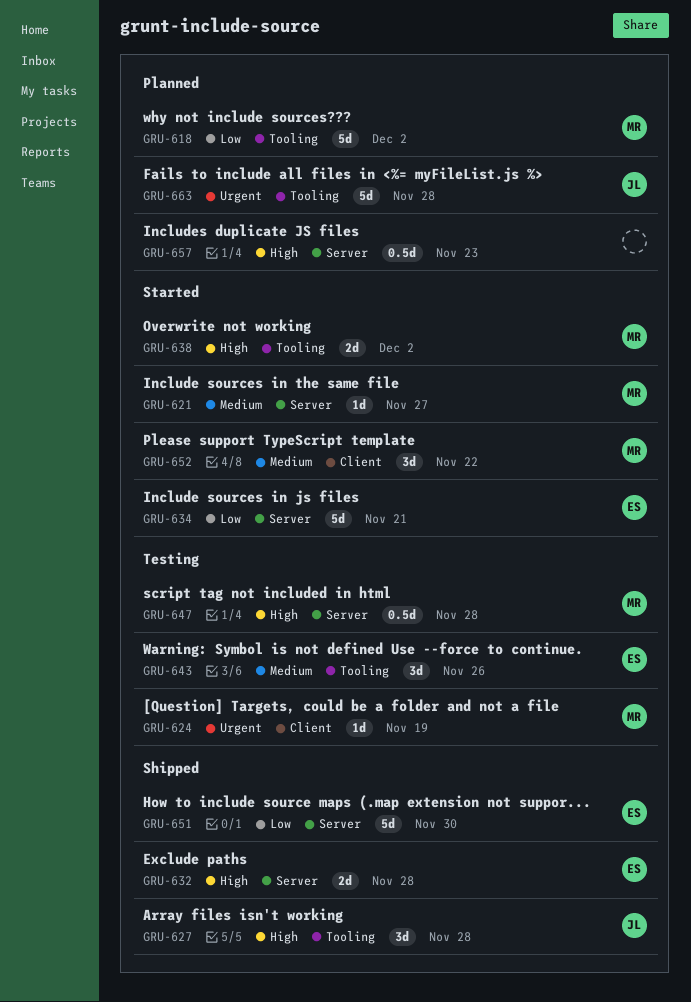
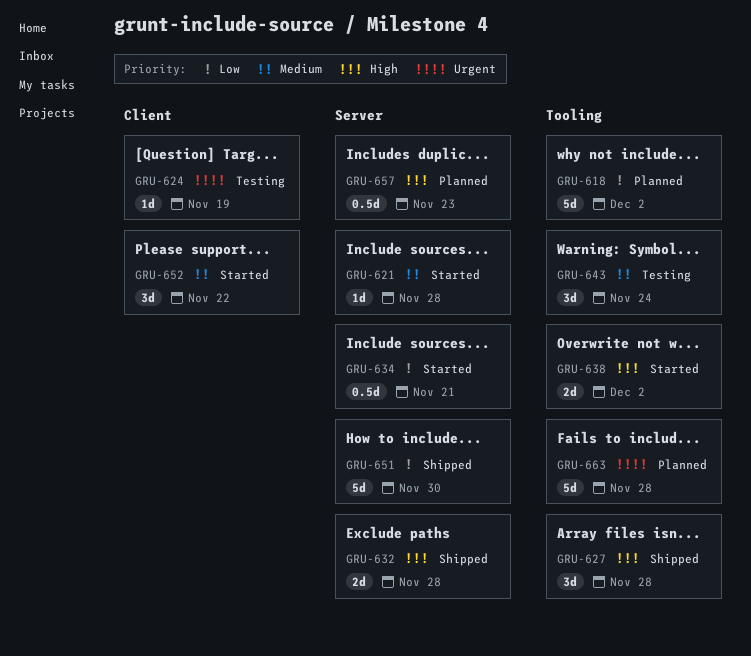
GRU-621, due: Nov 27 -> Nov 28
GRU-634, estimate: 5d -> 0.5d
GRU-643, due: Nov 26 -> Nov 24
GRU-647: present -> none

